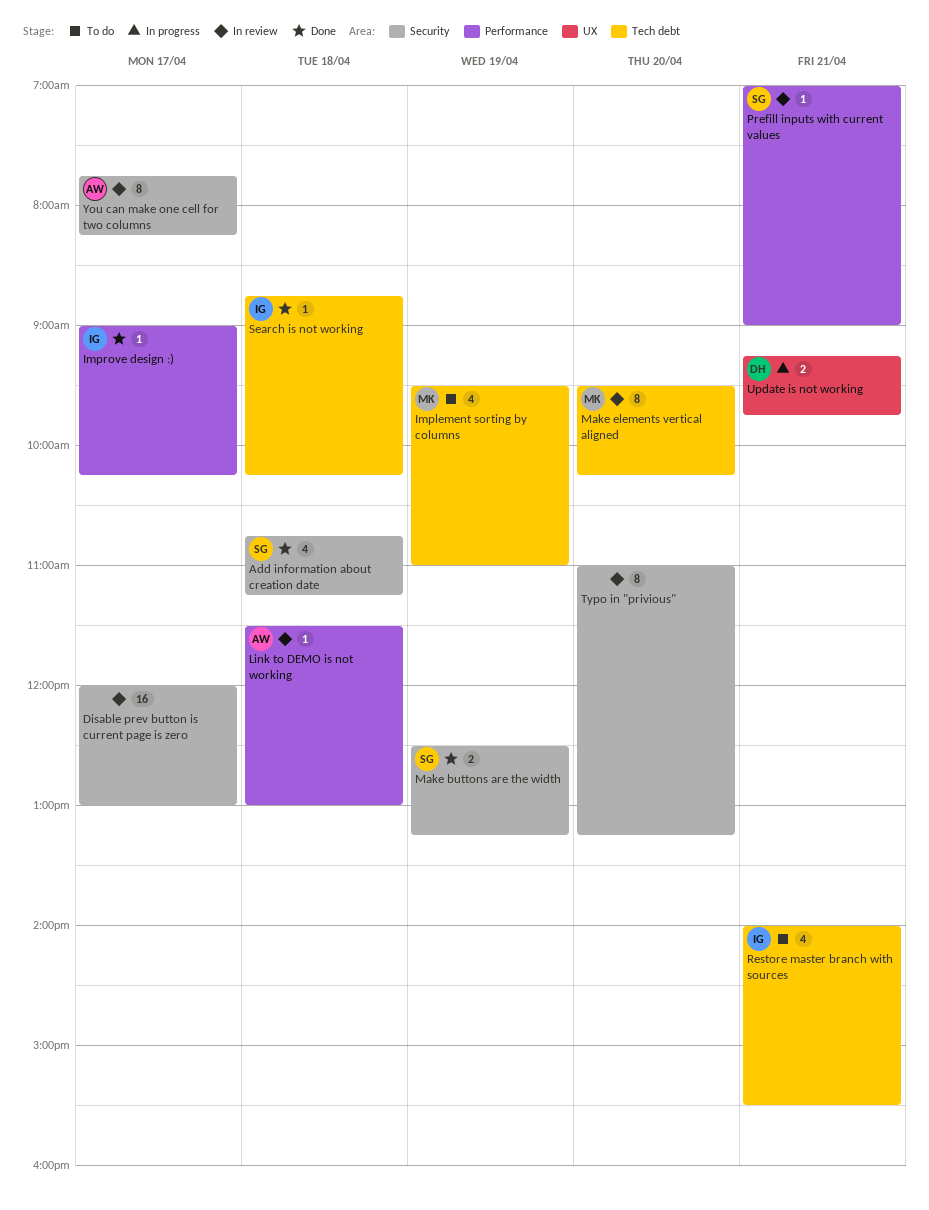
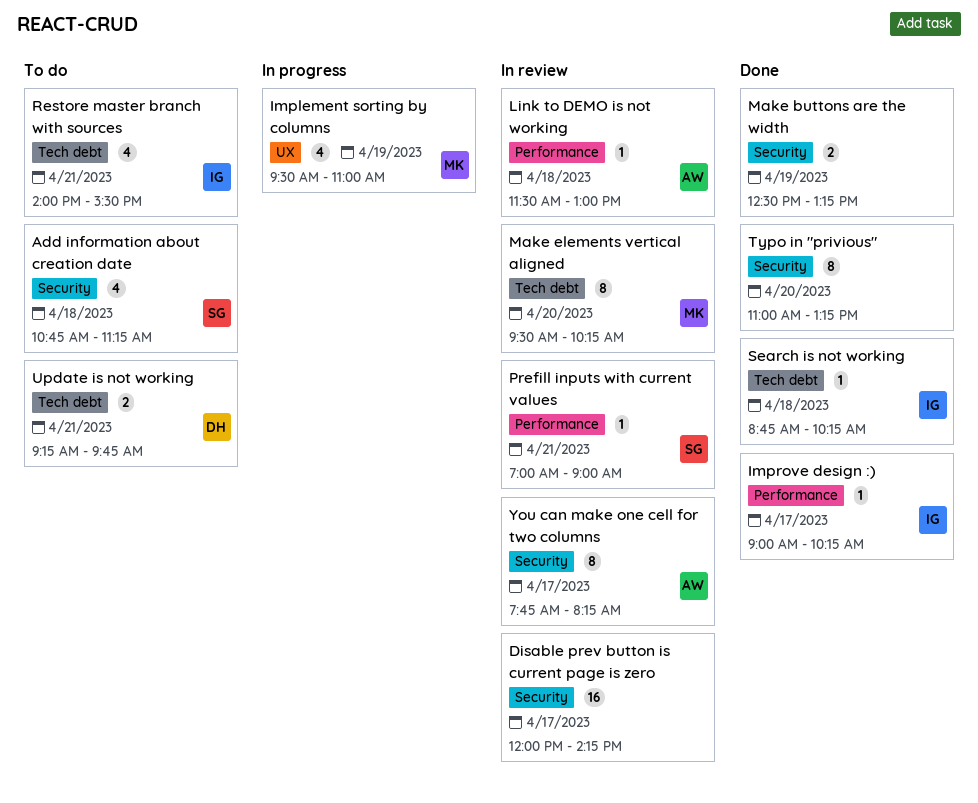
Add information about creation date, status: Done -> To do
Disable prev button is current page is zero, ends: 13:00 -> 14:15
Implement sorting by columns, status: To do -> In progress
Implement sorting by columns, label: Tech debt -> UX
Make buttons are the width, owner: SG -> none
Typo in "privious", status: In review -> Done
Update is not working, status: In progress -> To do
Update is not working, label: UX -> Tech debt

